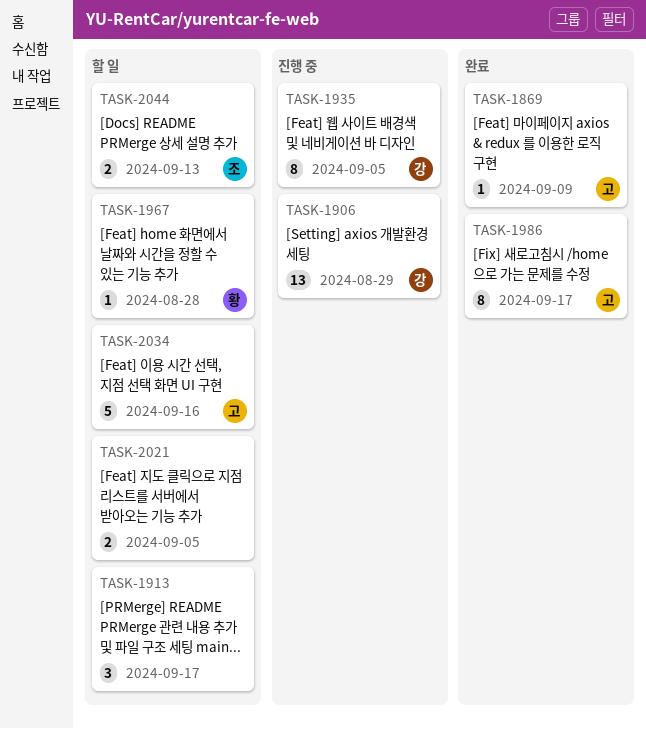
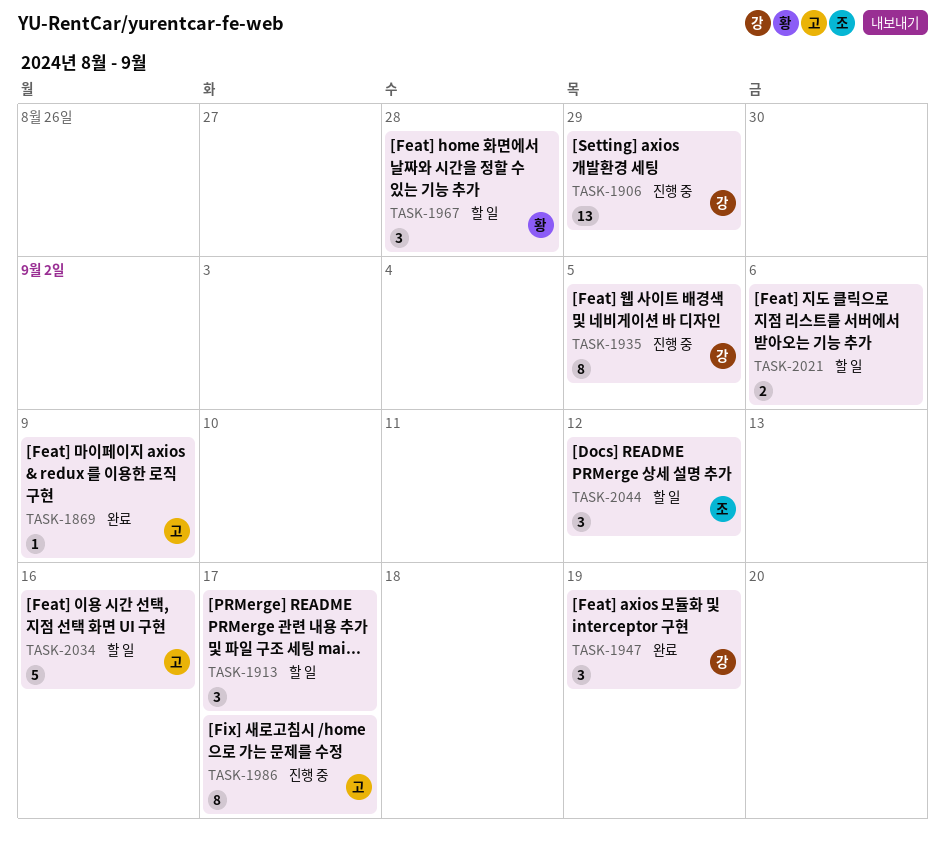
TASK-1947: none -> present
TASK-1967, estimate: 1 -> 3
TASK-1986, status: 완료 -> 진행 중
TASK-2021, due: Sep 5 -> Sep 6
TASK-2044, estimate: 2 -> 3
TASK-2044, due: Sep 13 -> Sep 12

